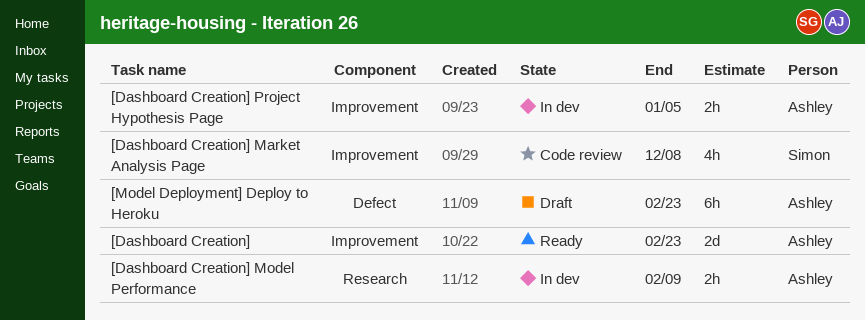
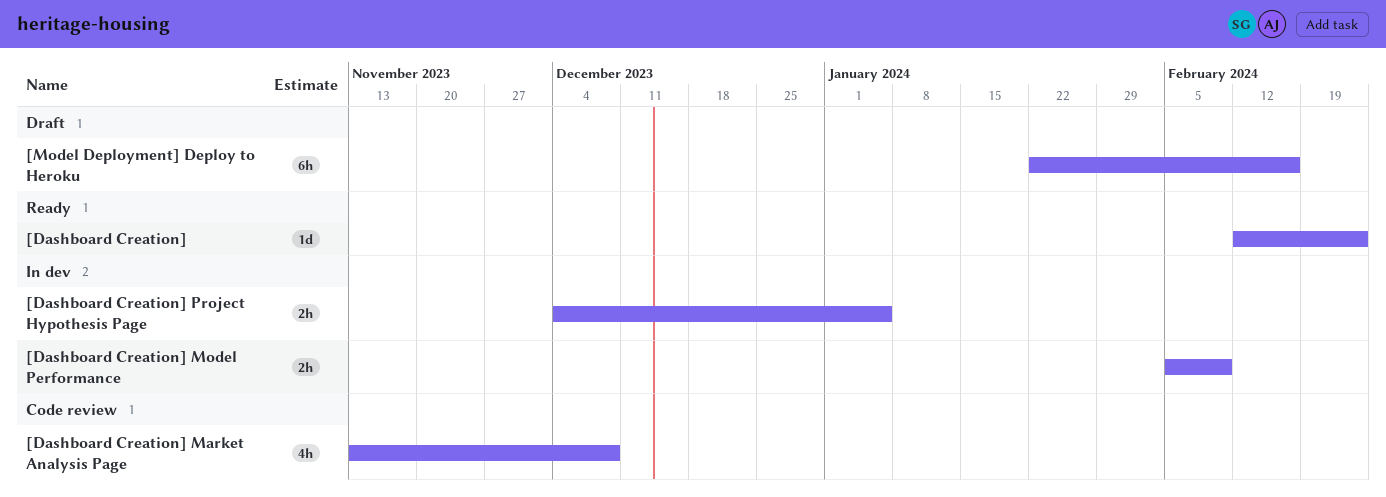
[Dashboard Creation], estimate: 2d -> 1d
[Model Deployment] Deploy to Heroku, due: Feb 23 -> Feb 16

